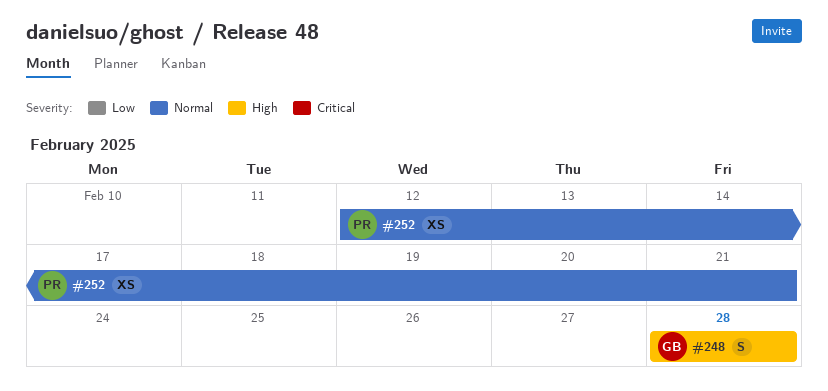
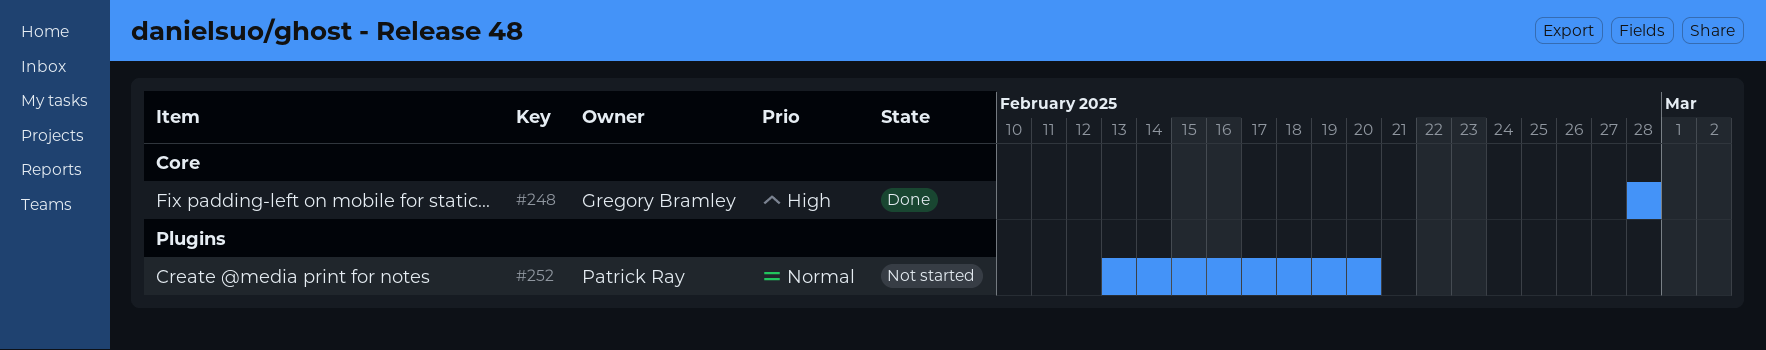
#252, start: Feb 12 -> Feb 13
#252, due: Feb 21 -> Feb 20

